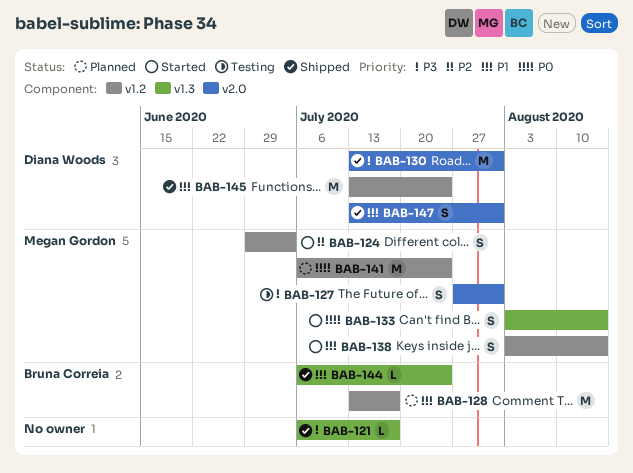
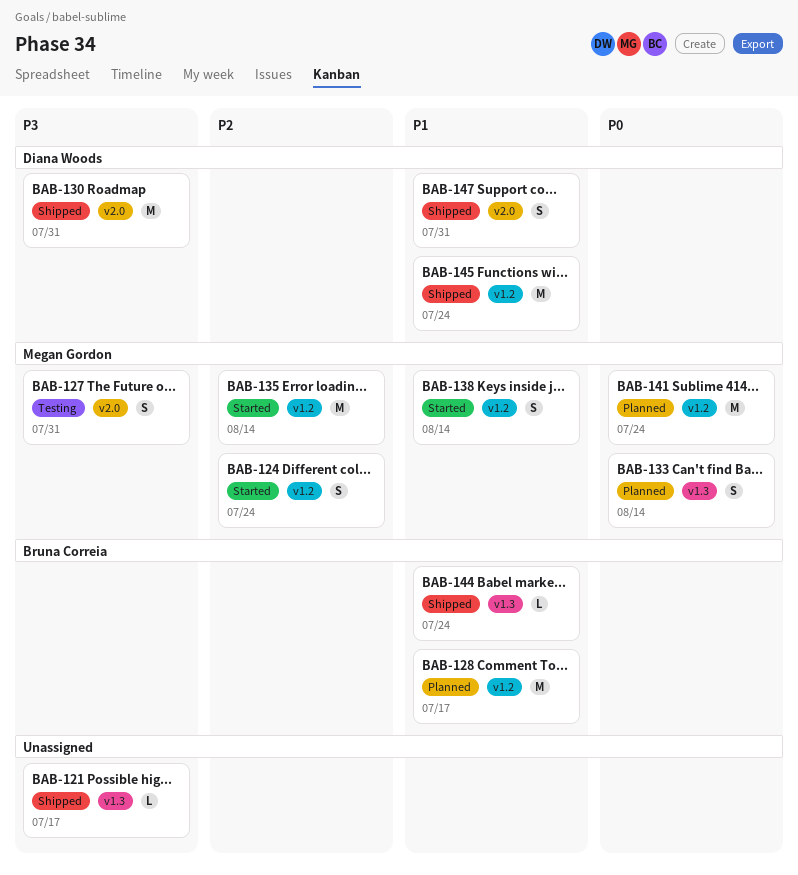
BAB-124, due: Jul 3 -> Jul 24
BAB-133, status: Started -> Planned
BAB-135: none -> present

